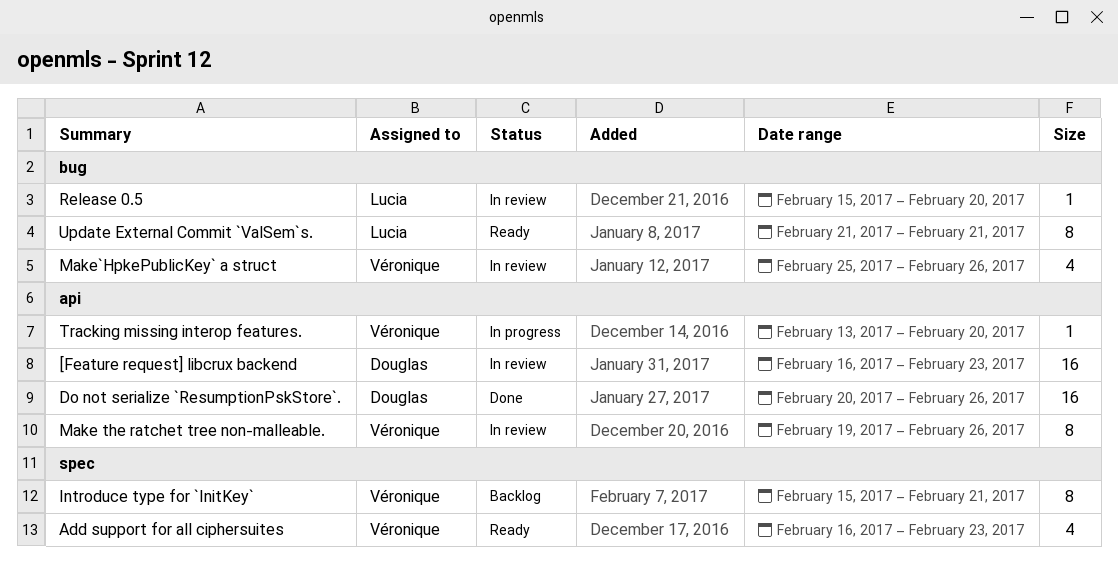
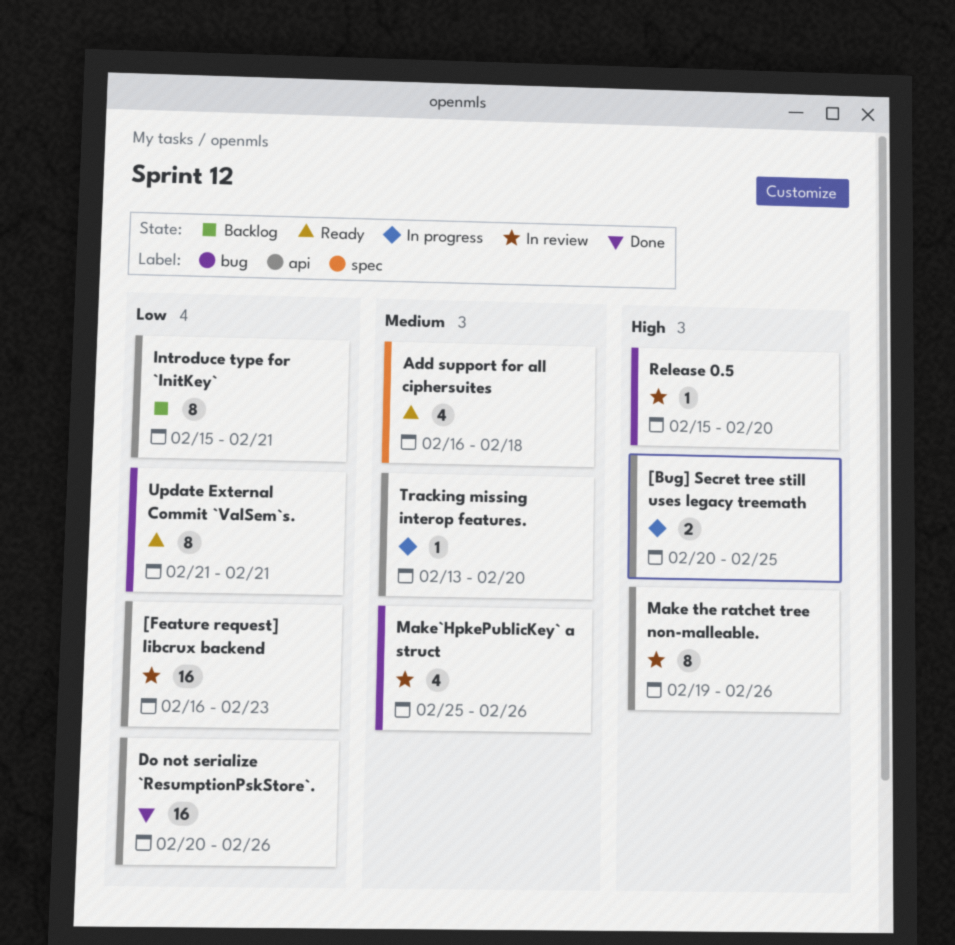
[Bug] Secret tree still uses legacy treemath: none -> present
Add support for all ciphersuites, due: Feb 23 -> Feb 18
Introduce type for `InitKey`, label: spec -> api

